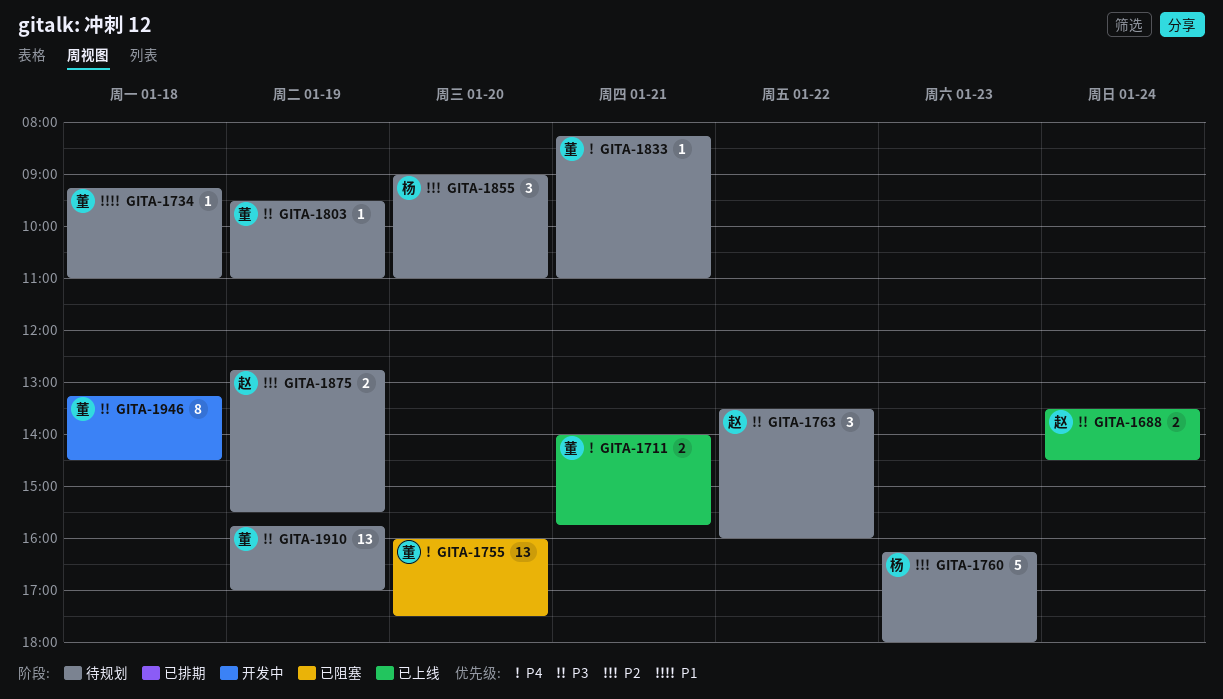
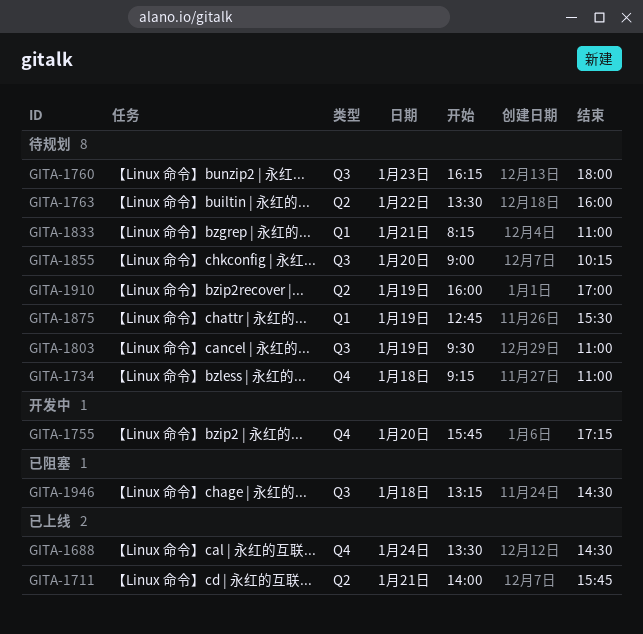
GITA-1755, status: 已阻塞 -> 开发中
GITA-1755, begins: 16:00 -> 15:45
GITA-1755, ends: 17:30 -> 17:15
GITA-1855, ends: 11:00 -> 10:15
GITA-1910, begins: 15:45 -> 16:00
GITA-1946, status: 开发中 -> 已阻塞

